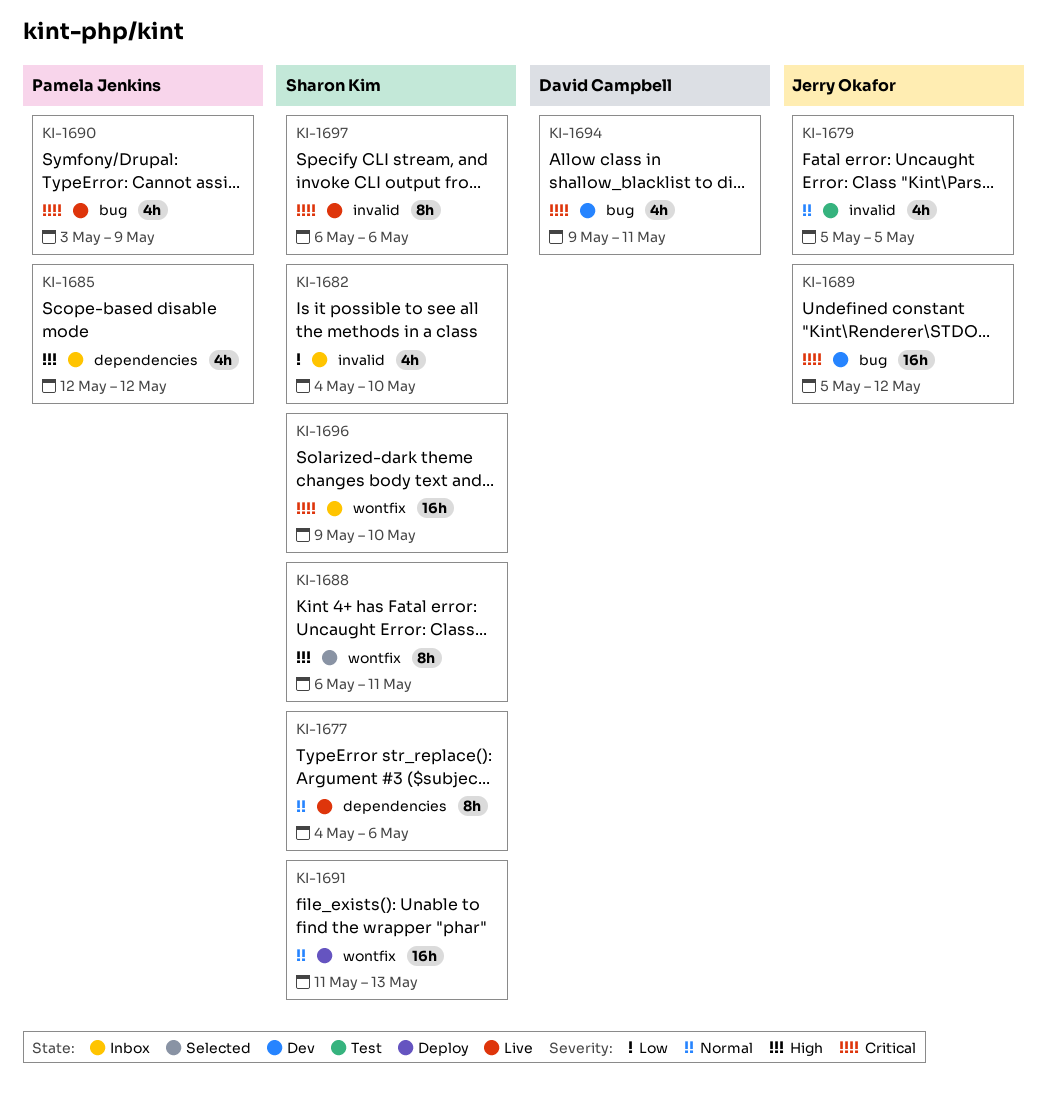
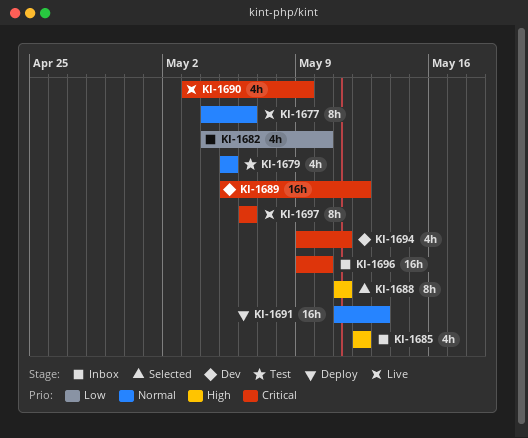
KI-1688, start: May 6 -> May 11

